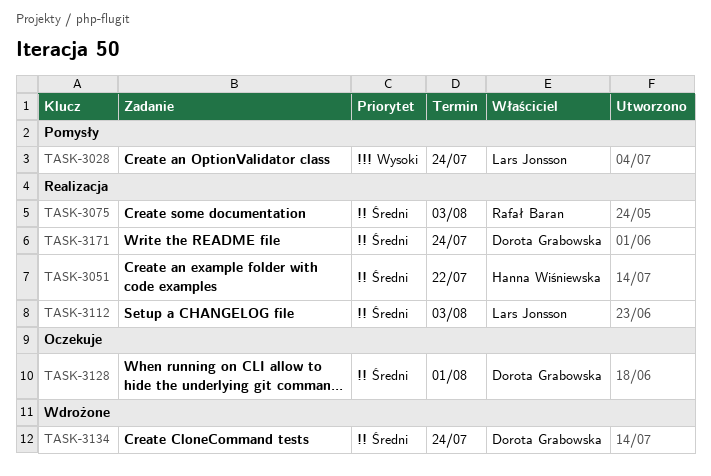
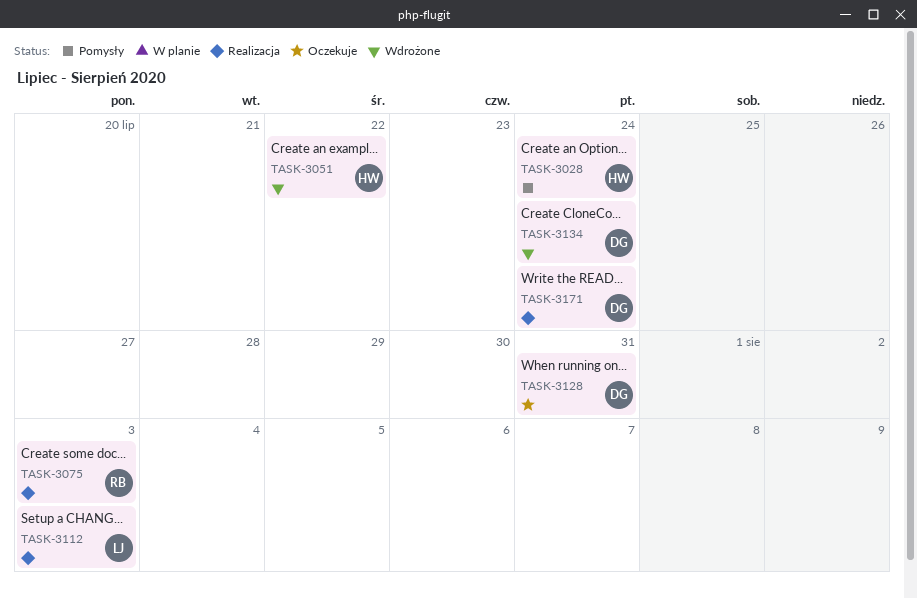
TASK-3028, owner: Lars Jonsson -> Hanna Wiśniewska
TASK-3051, status: Realizacja -> Wdrożone
TASK-3128, due: Aug 1 -> Jul 31

